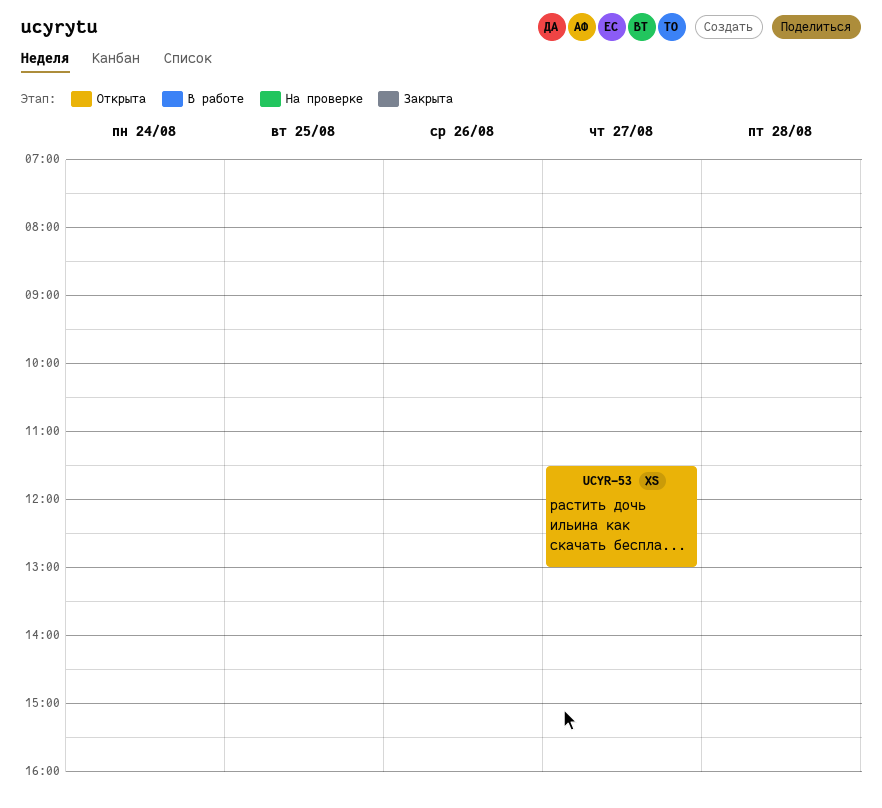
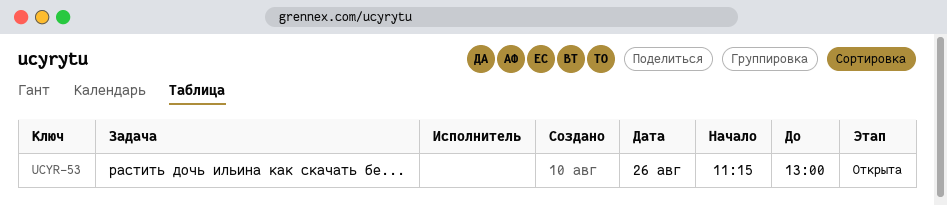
UCYR-53, day: Aug 27 -> Aug 26
UCYR-53, begins: 11:30 -> 11:15

